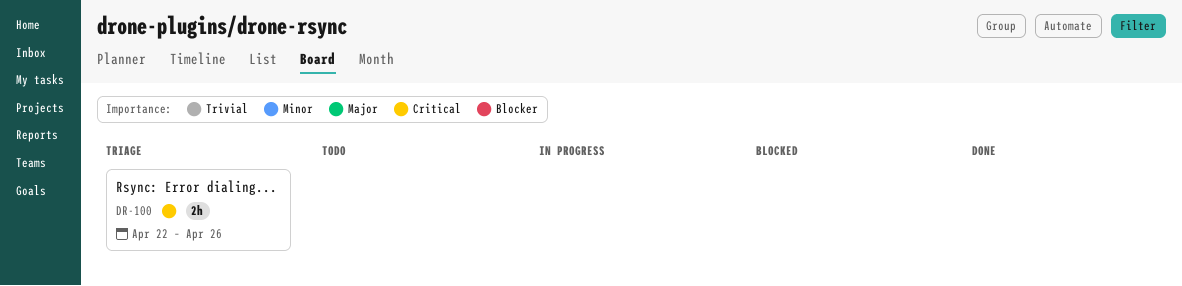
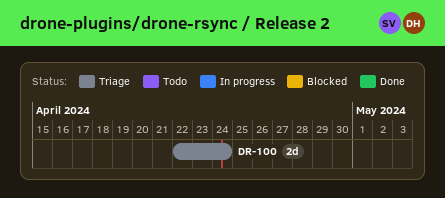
DR-100, estimate: 2h -> 2d
DR-100, due: Apr 26 -> Apr 24

